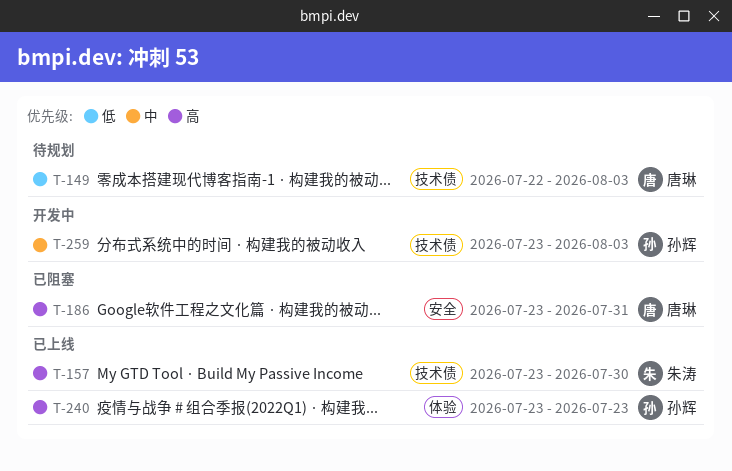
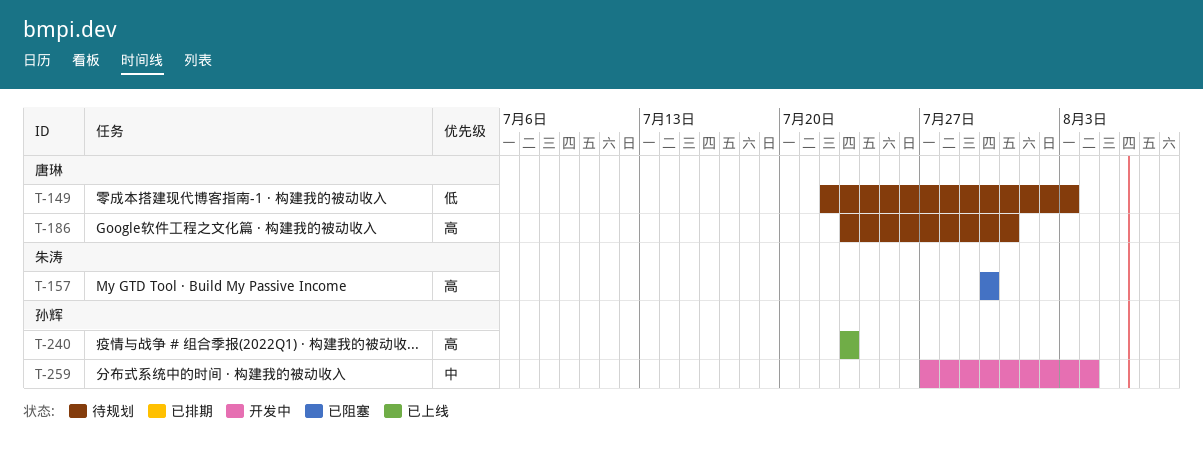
T-157, status: 已上线 -> 已阻塞
T-157, start: Jul 23 -> Jul 30
T-186, status: 已阻塞 -> 待规划
T-259, start: Jul 23 -> Jul 27
T-259, due: Aug 3 -> Aug 4

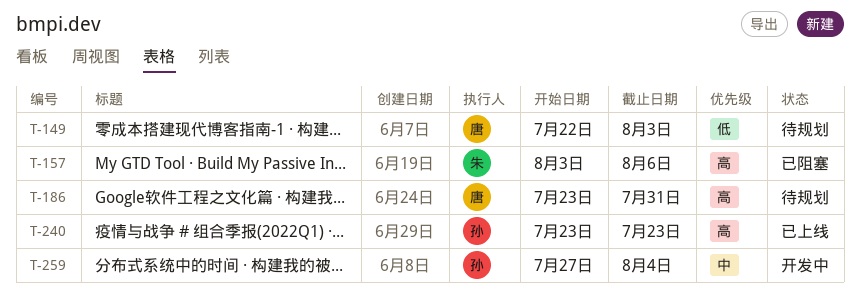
T-157, start: Jul 30 -> Aug 3
T-157, due: Jul 30 -> Aug 6

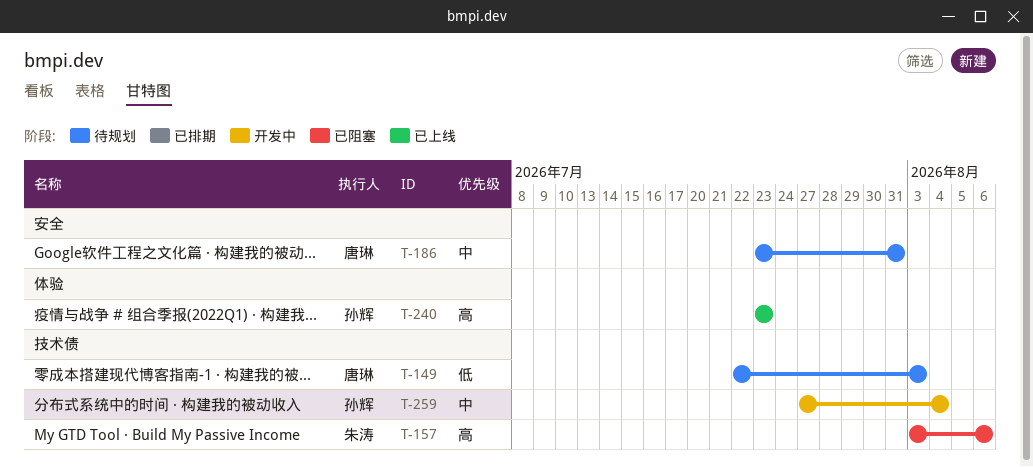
T-186, priority: 高 -> 中

